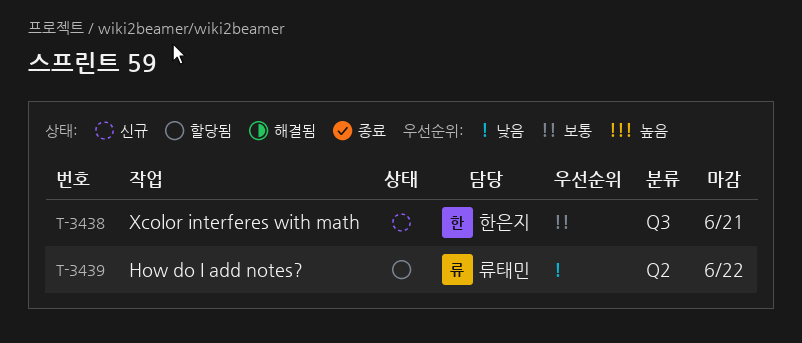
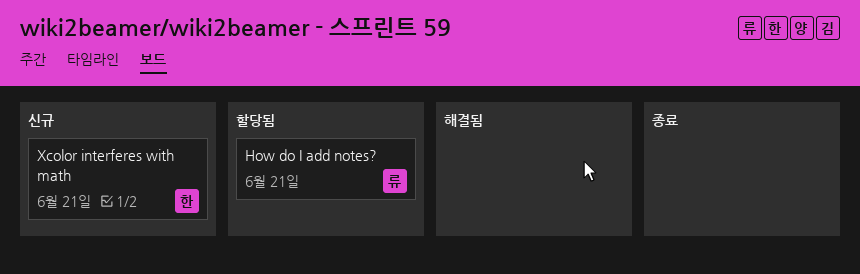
How do I add notes?, due: Jun 22 -> Jun 21

